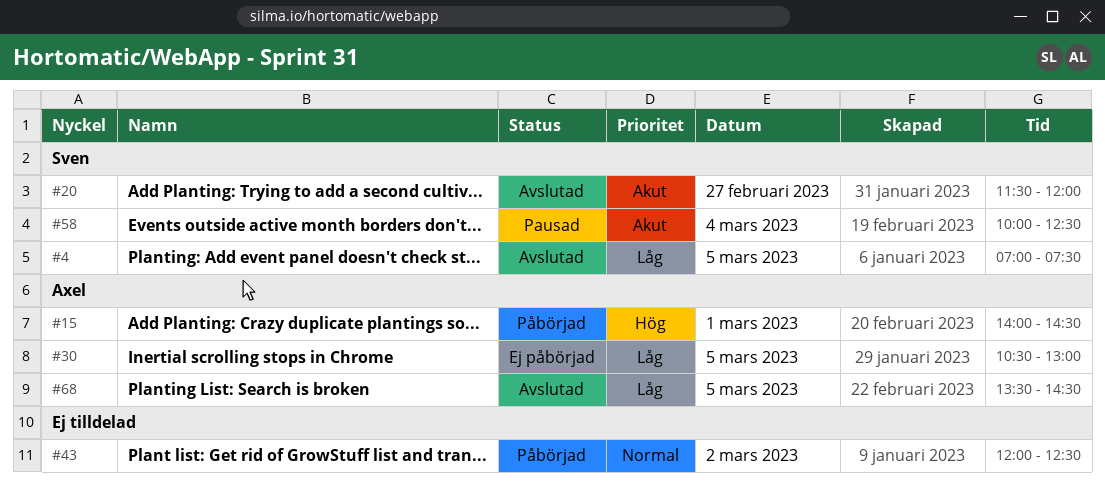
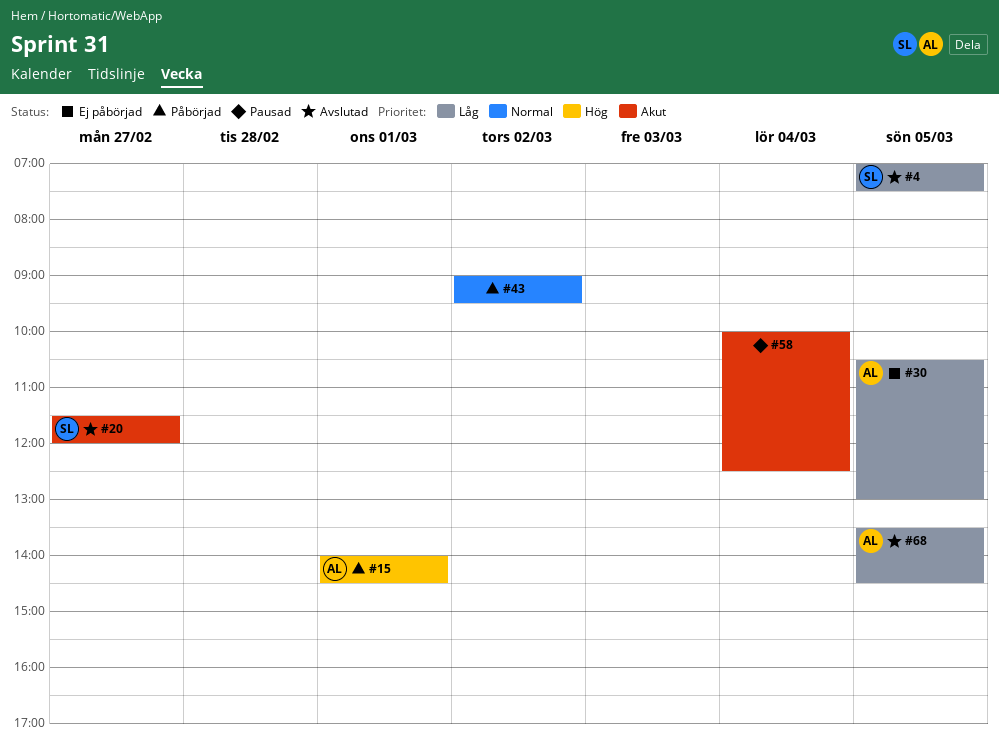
#43, begins: 12:00 -> 09:00
#43, ends: 12:30 -> 09:30
#58, owner: Sven -> none

